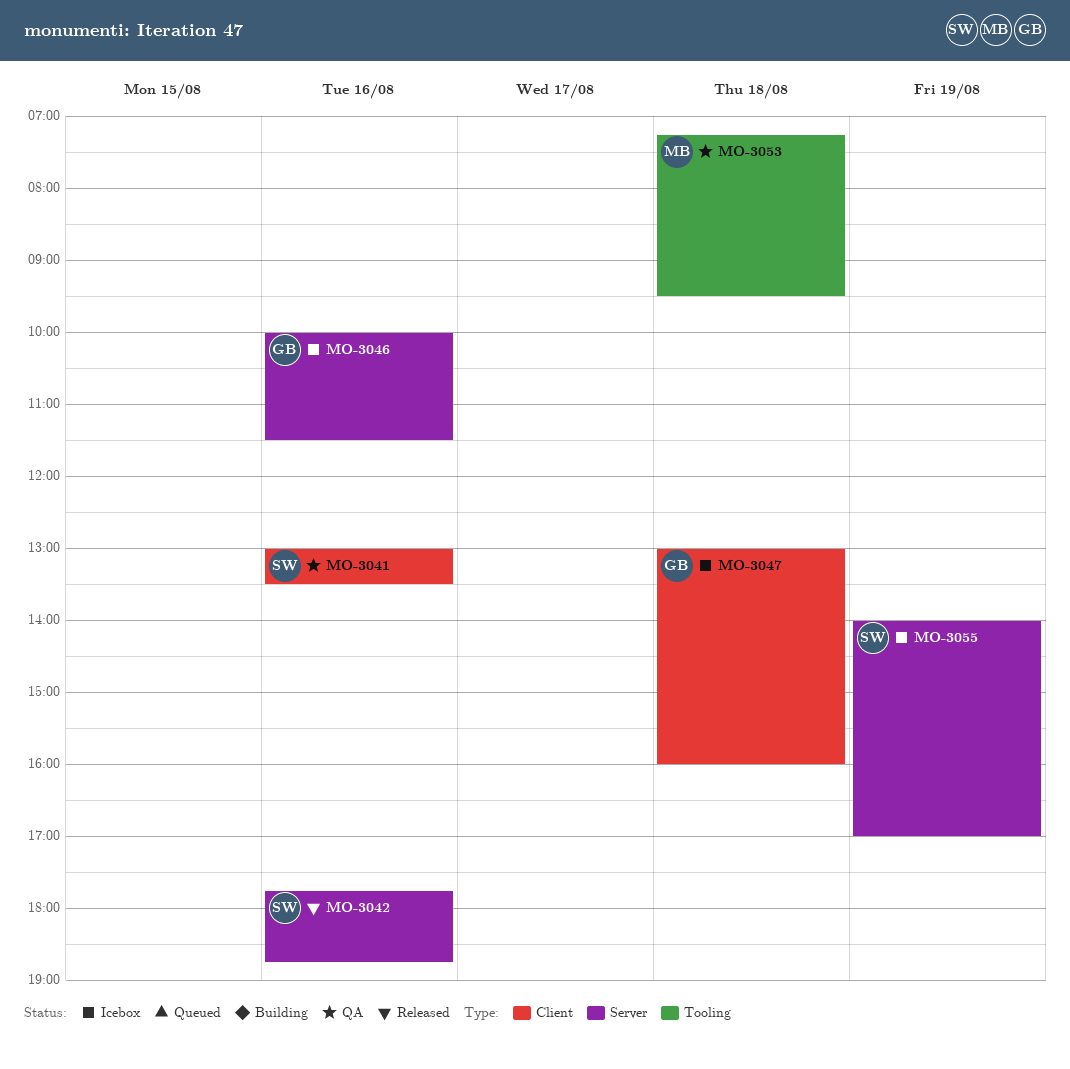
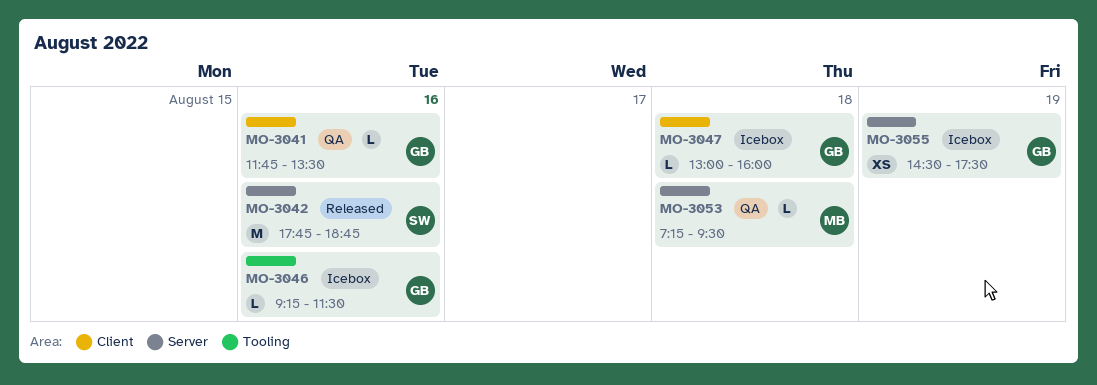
MO-3041, owner: SW -> GB
MO-3041, begins: 13:00 -> 11:45
MO-3046, label: Server -> Tooling
MO-3046, begins: 10:00 -> 09:15
MO-3053, label: Tooling -> Server
MO-3055, owner: SW -> GB
MO-3055, begins: 14:00 -> 14:30
MO-3055, ends: 17:00 -> 17:30

